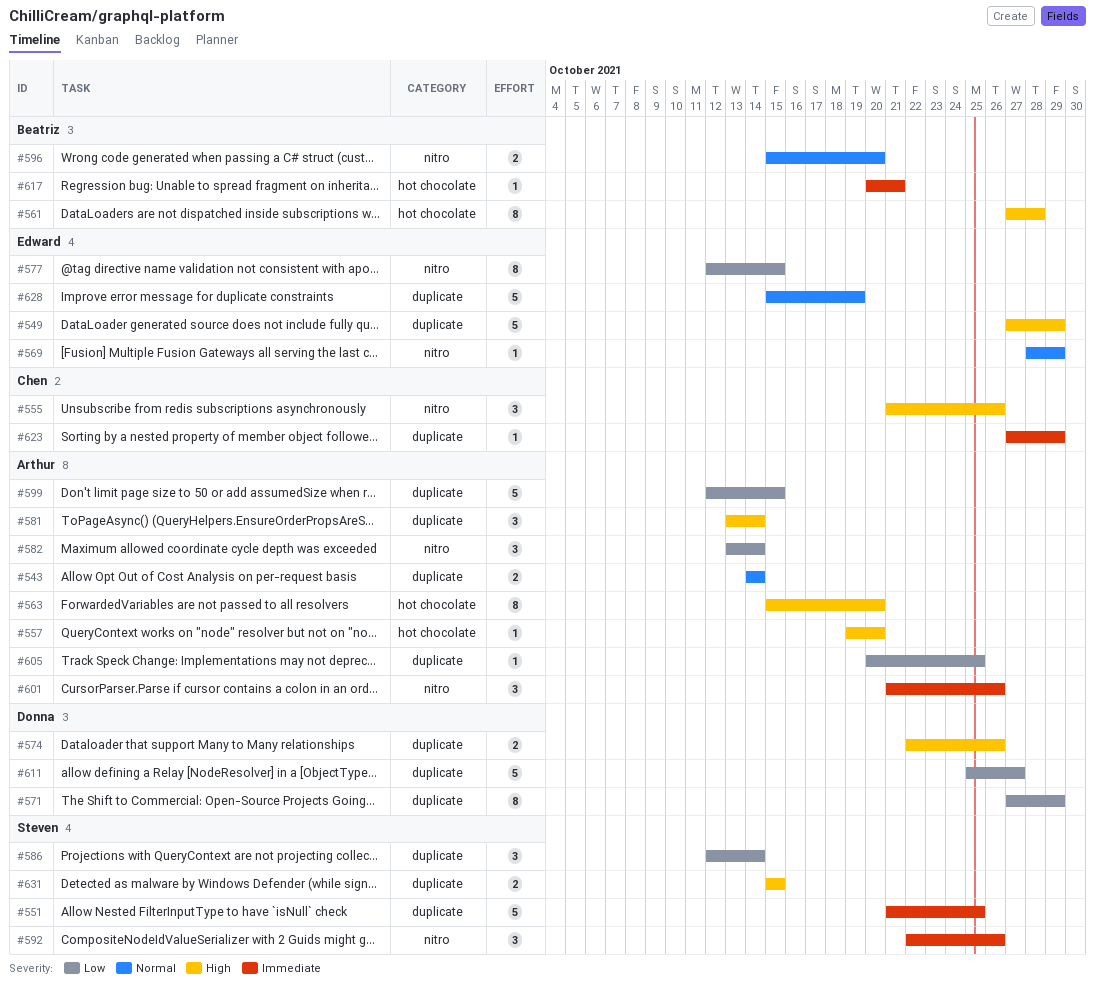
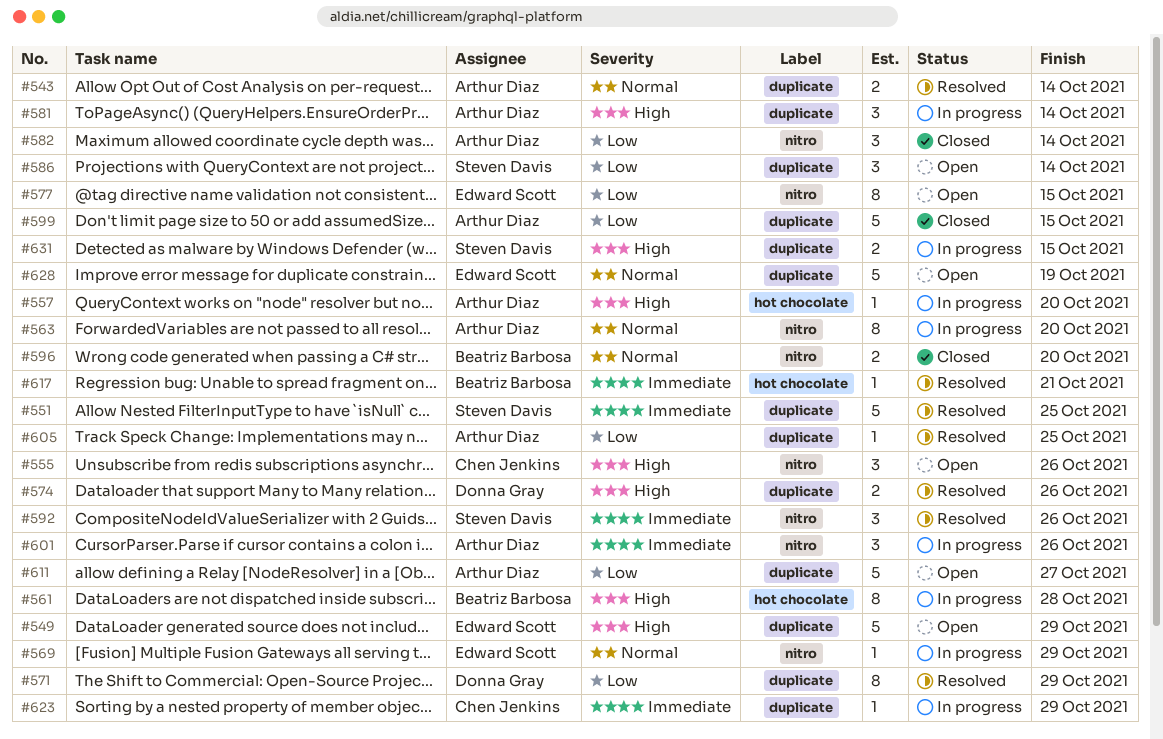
#563, priority: High -> Normal
#563, label: hot chocolate -> nitro
#611, owner: Donna Gray -> Arthur Diaz

